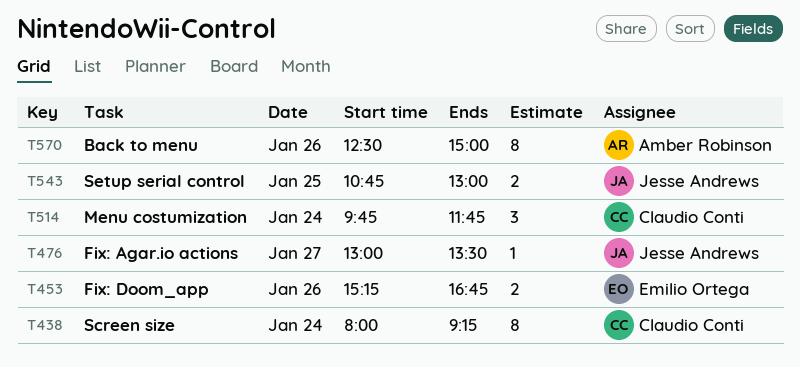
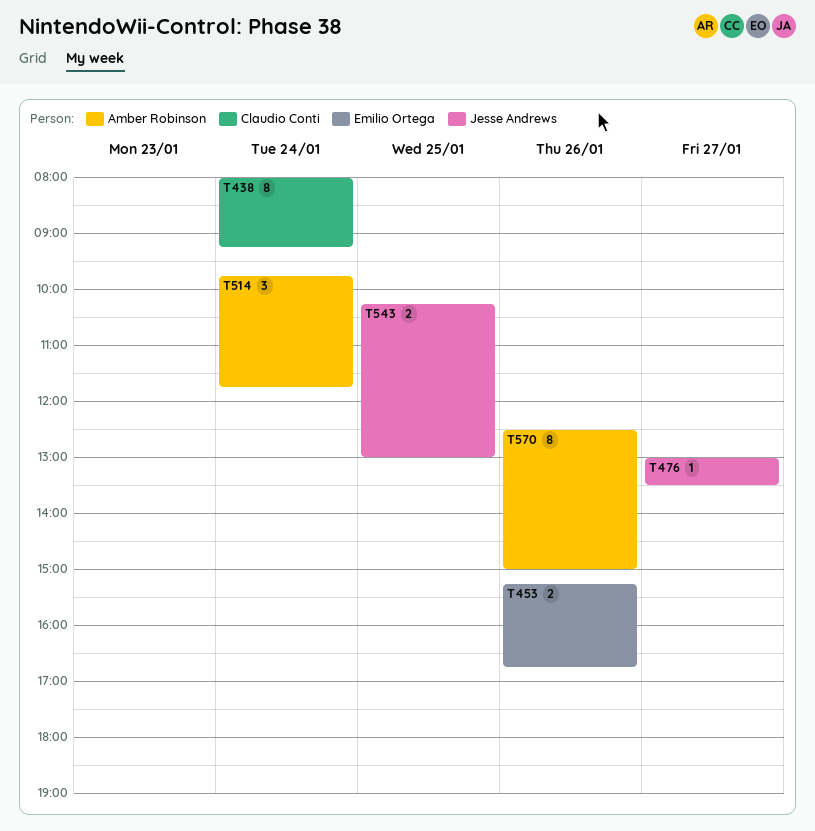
T514, owner: Claudio Conti -> Amber Robinson
T543, begins: 10:45 -> 10:15

